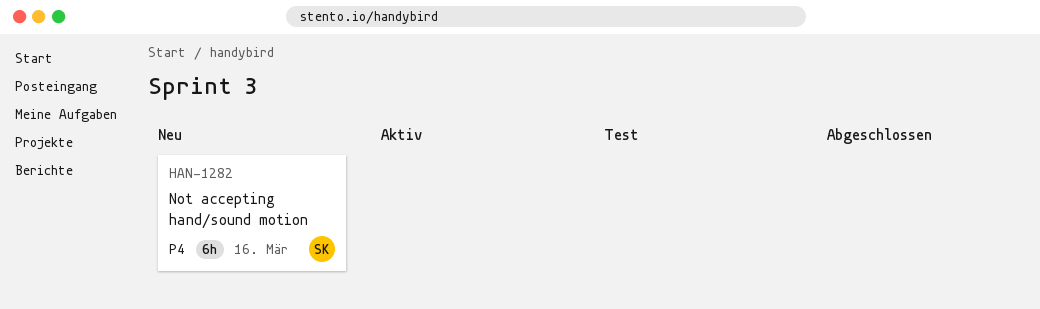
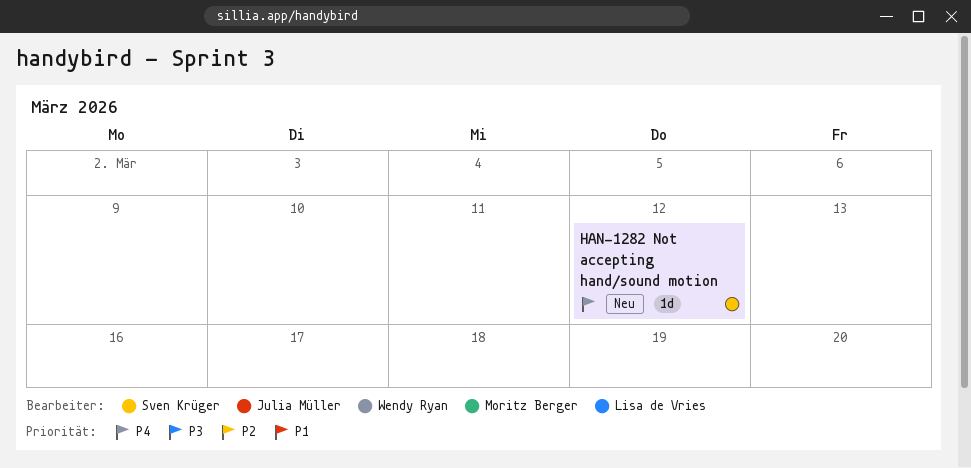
HAN-1282, estimate: 6h -> 1d
HAN-1282, due: Mar 16 -> Mar 12

